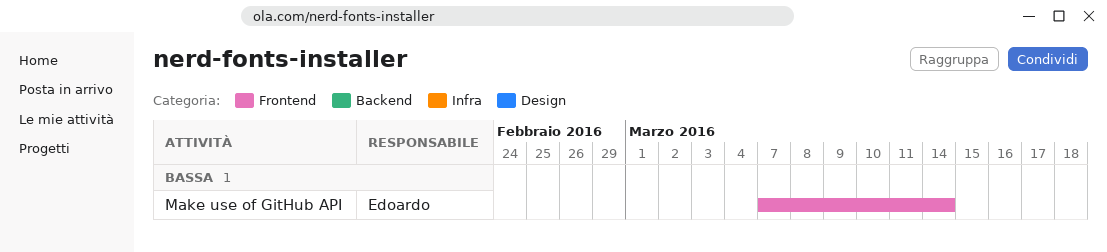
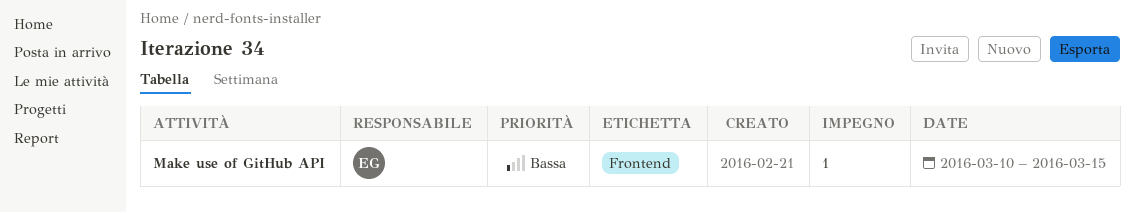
Make use of GitHub API, start: Mar 7 -> Mar 10
Make use of GitHub API, due: Mar 14 -> Mar 15

